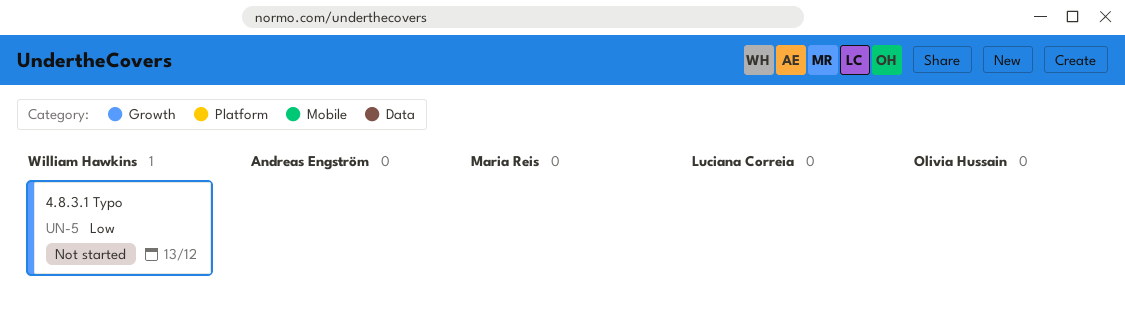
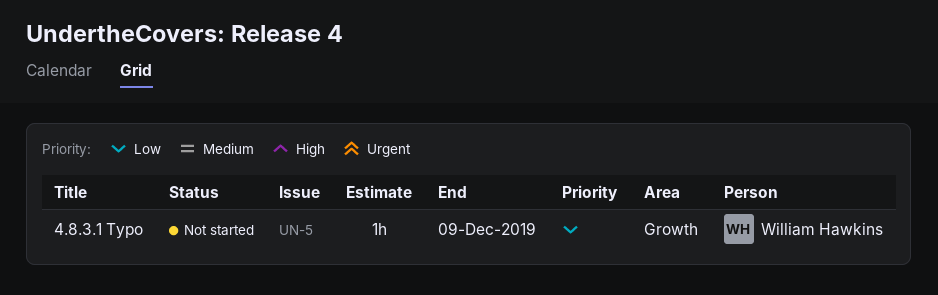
UN-5, due: Dec 13 -> Dec 9

